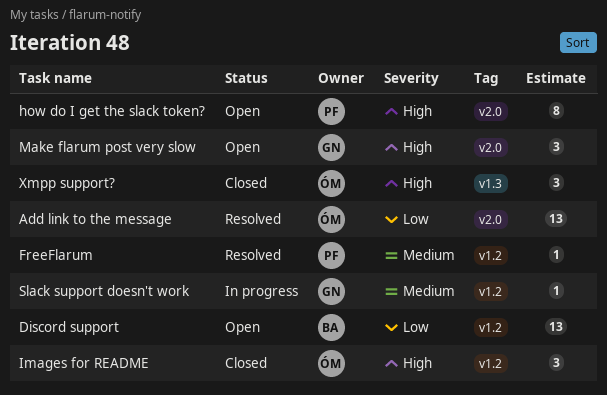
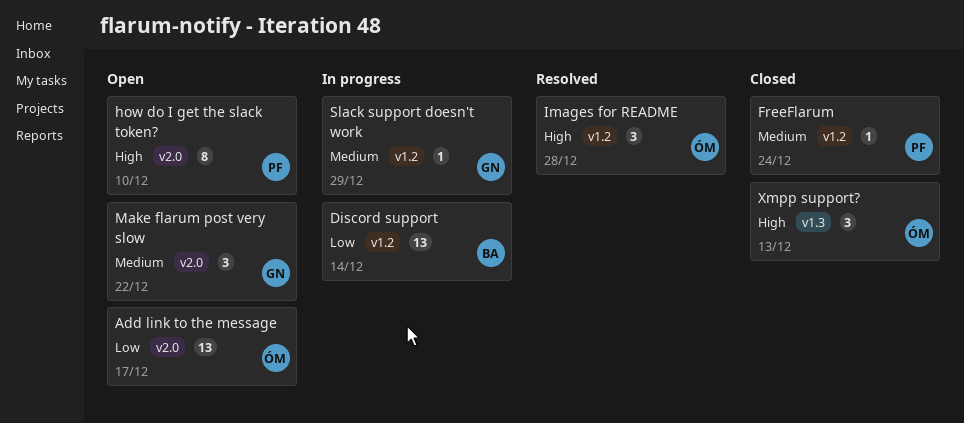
Add link to the message, status: Resolved -> Open
Discord support, status: Open -> In progress
FreeFlarum, status: Resolved -> Closed
Images for README, status: Closed -> Resolved
Make flarum post very slow, priority: High -> Medium

